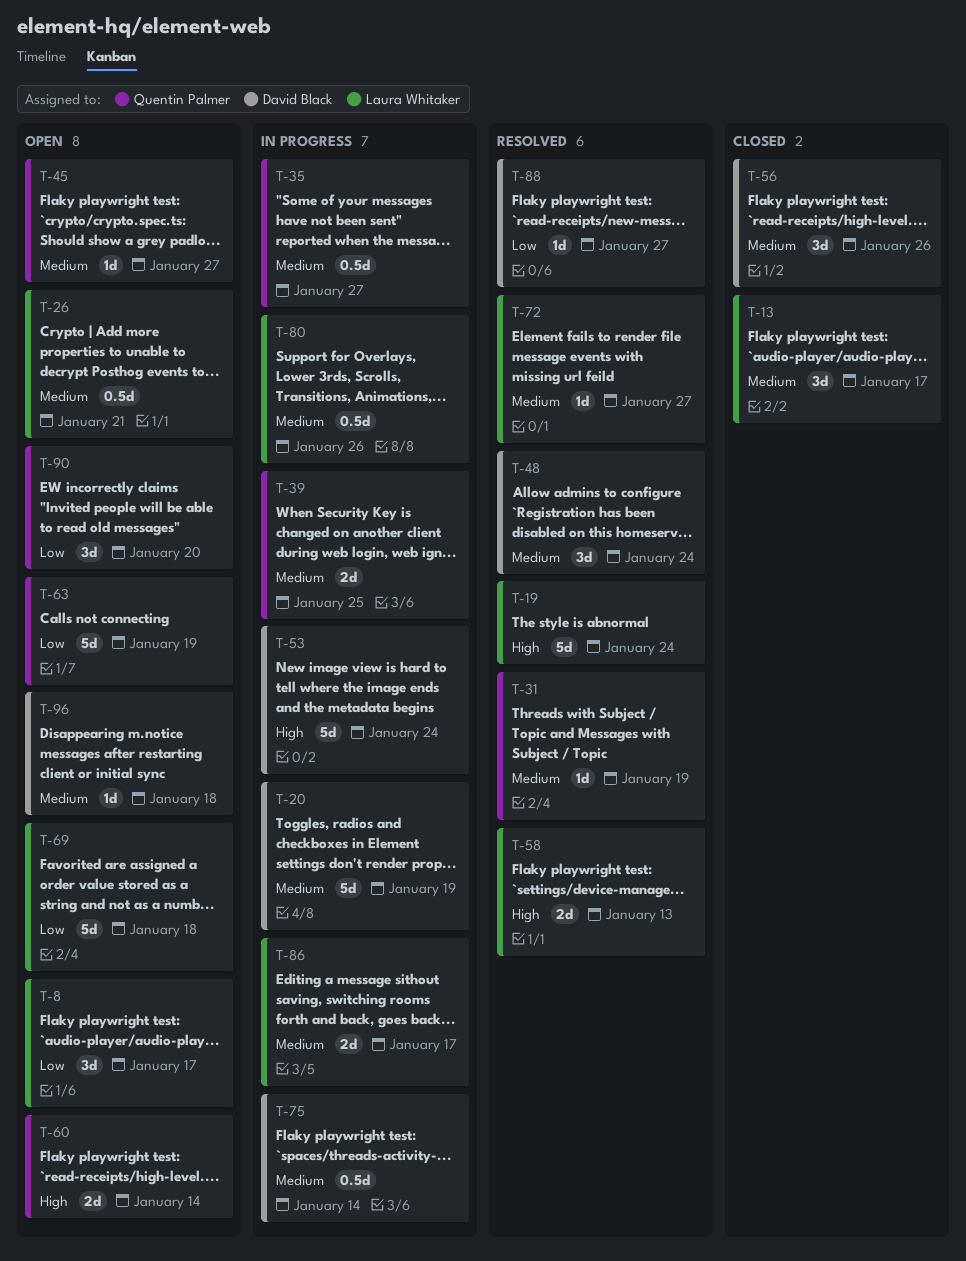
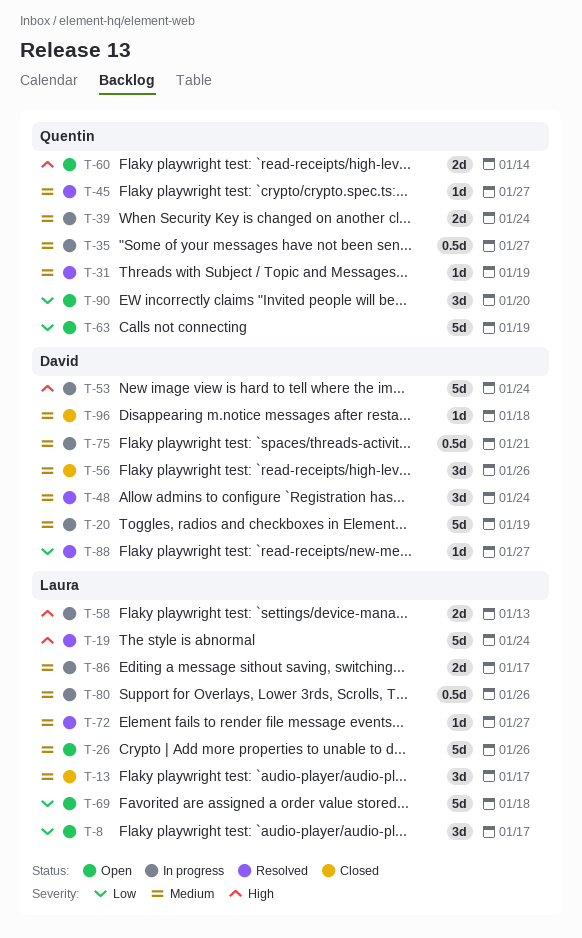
T-26, estimate: 0.5d -> 5d
T-26, due: Jan 21 -> Jan 26
T-39, due: Jan 25 -> Jan 24
T-45, status: Open -> Resolved
T-58, status: Resolved -> In progress
T-75, due: Jan 14 -> Jan 21
T-96, status: Open -> Closed

